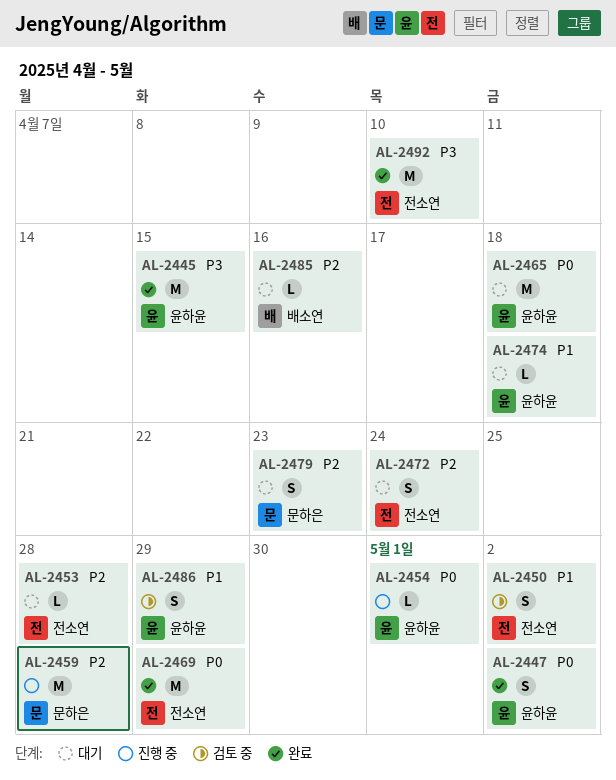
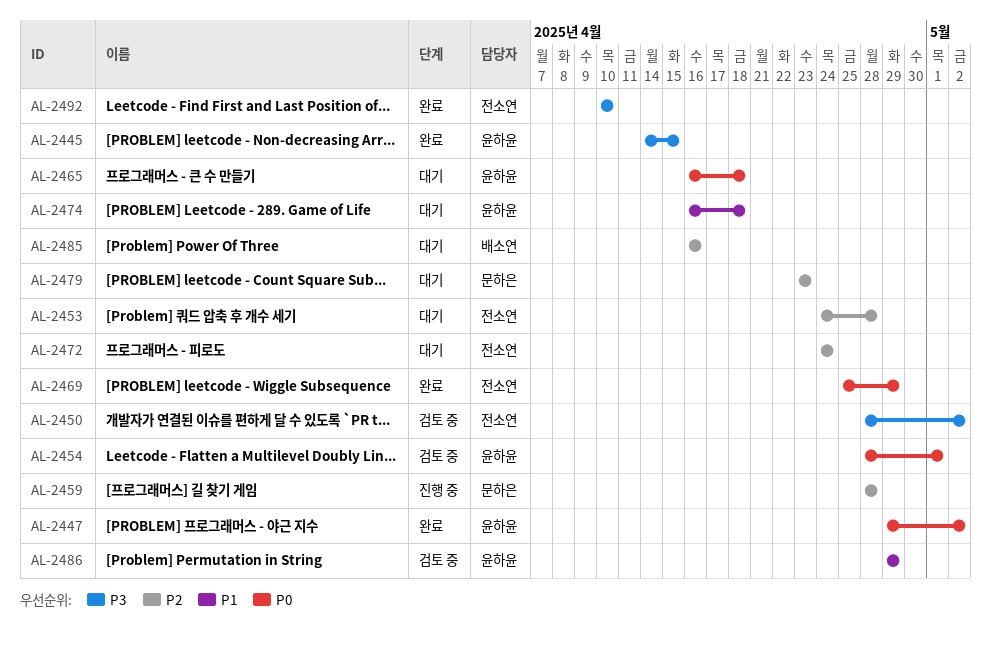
AL-2450, priority: P1 -> P3
AL-2454, status: 진행 중 -> 검토 중

